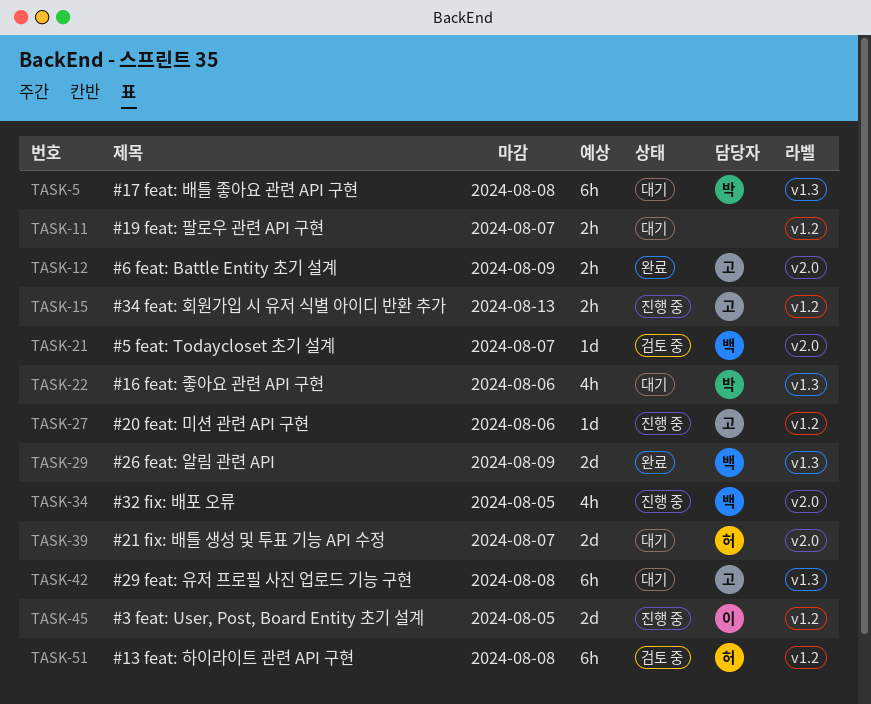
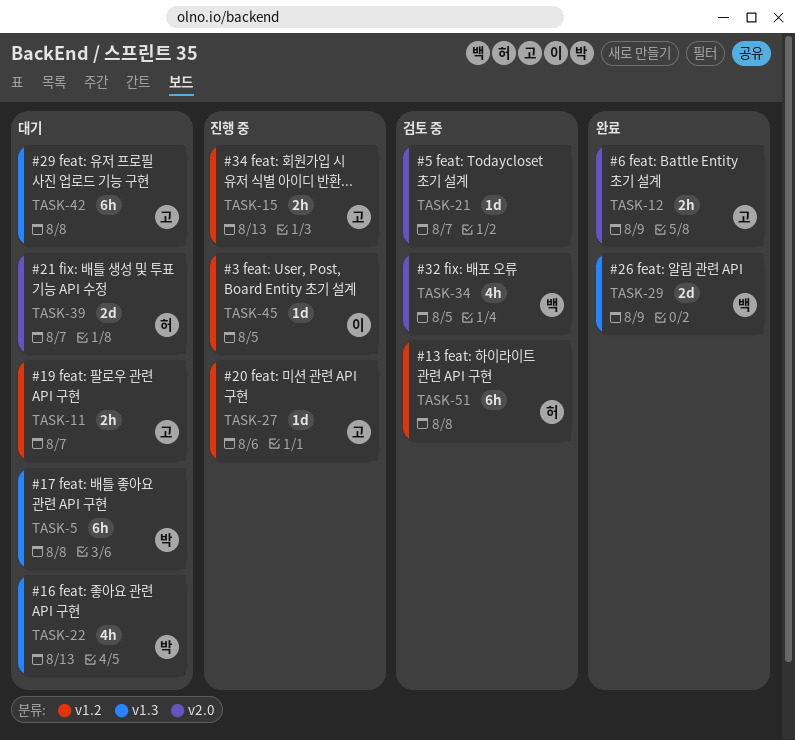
TASK-11, owner: none -> 고
TASK-21, owner: 백 -> none
TASK-22, due: Aug 6 -> Aug 13
TASK-34, status: 진행 중 -> 검토 중
TASK-45, estimate: 2d -> 1d

